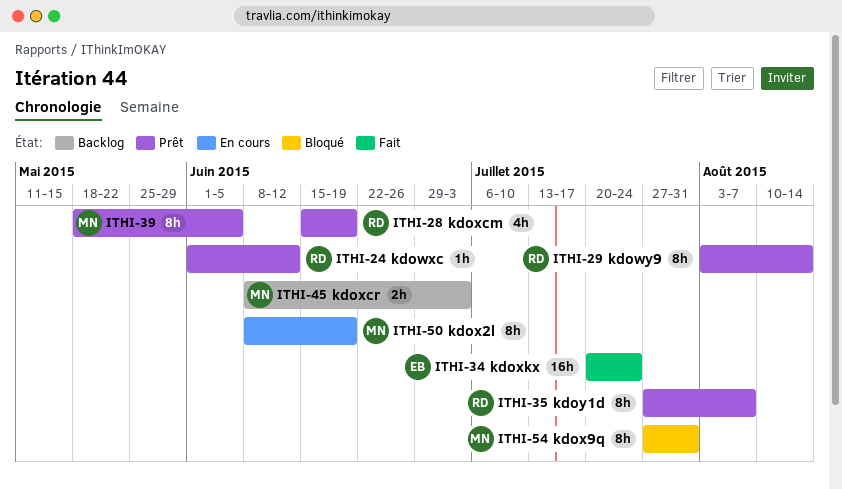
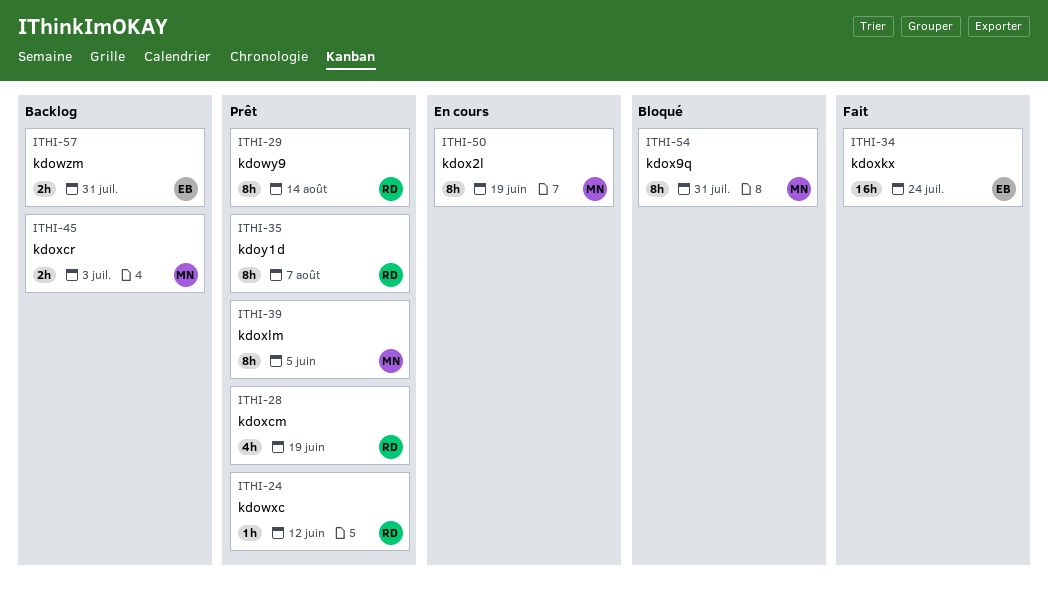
ITHI-57: none -> present

